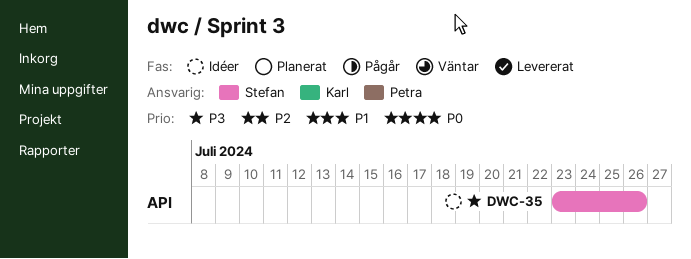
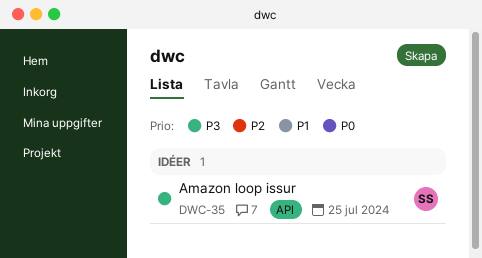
DWC-35, due: Jul 26 -> Jul 25

